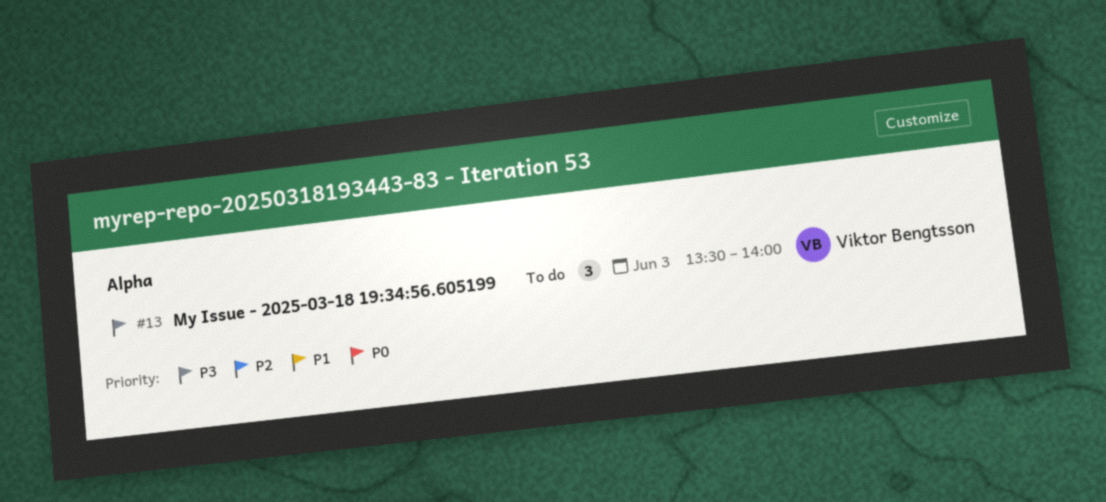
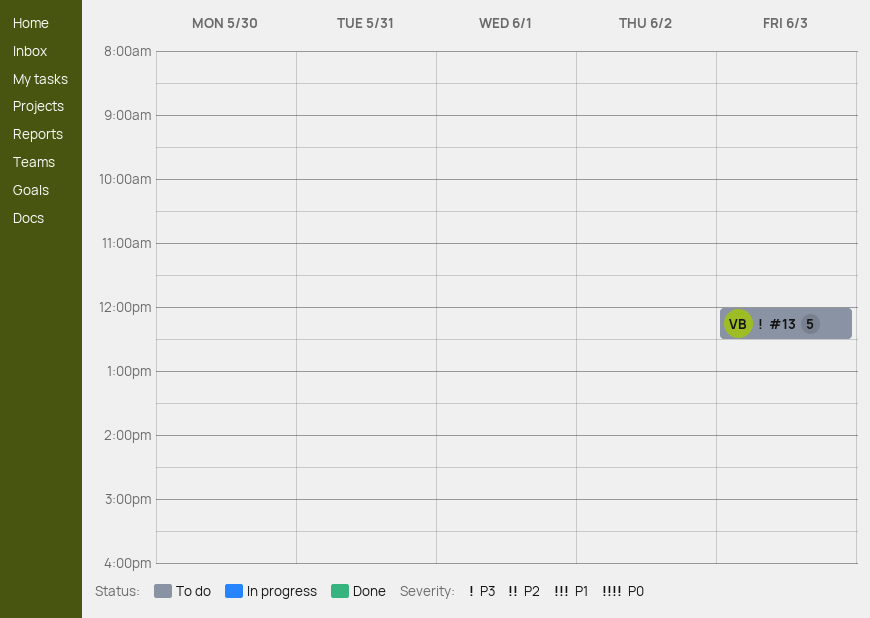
#13, estimate: 3 -> 5
#13, begins: 13:30 -> 12:00
#13, ends: 14:00 -> 12:30

